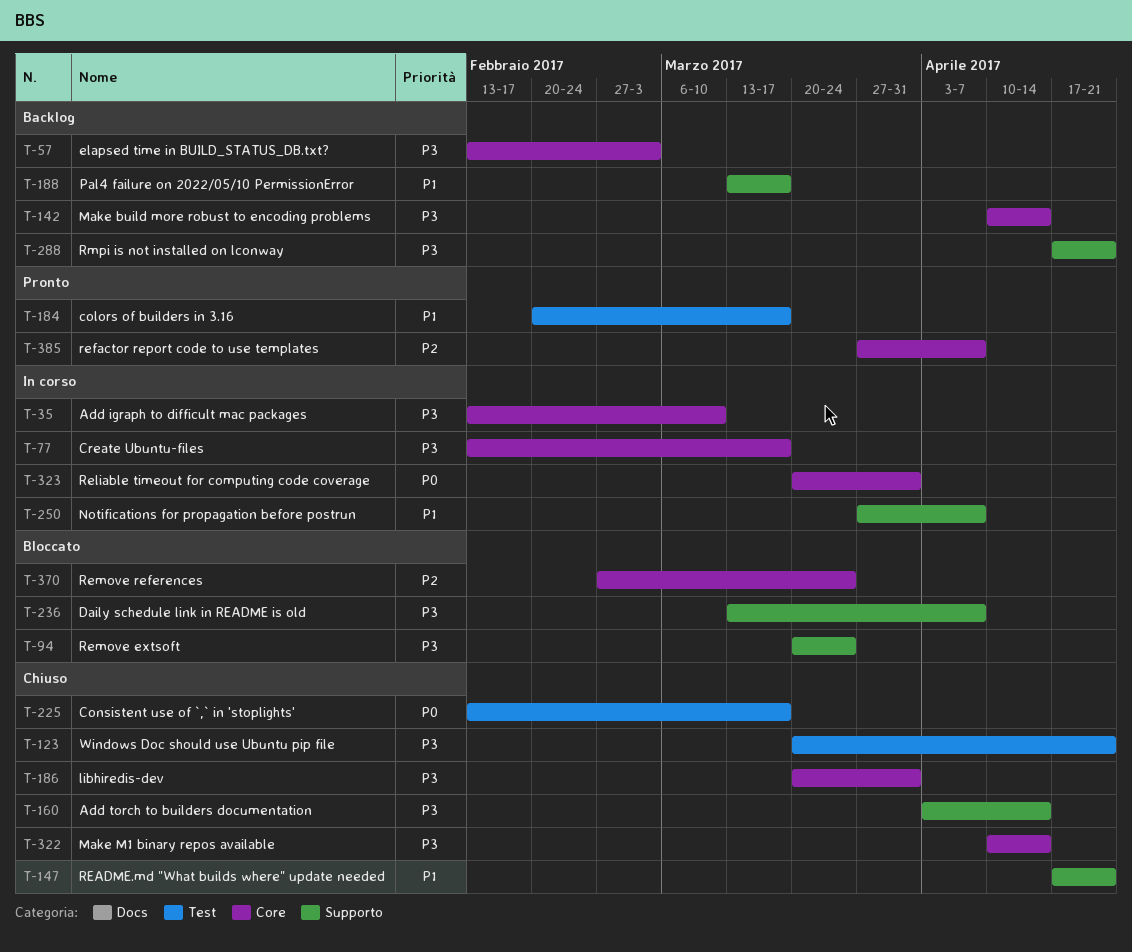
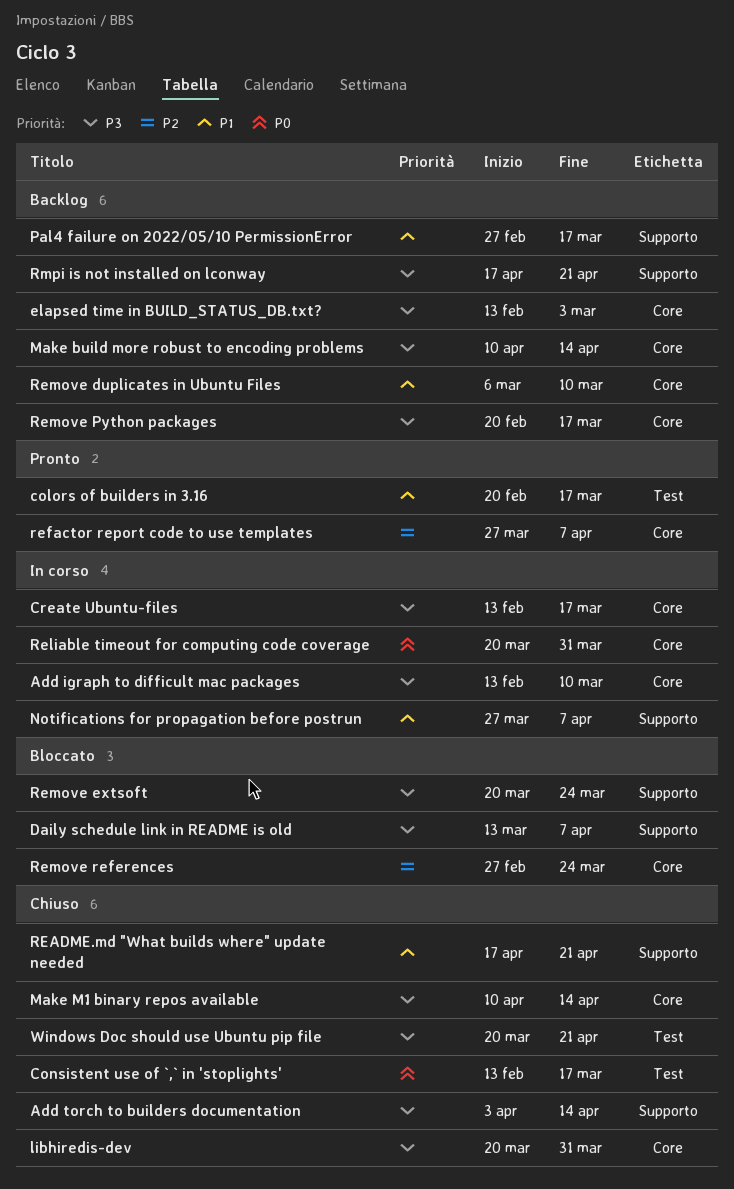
Pal4 failure on 2022/05/10 PermissionError, start: Mar 13 -> Feb 27
Remove duplicates in Ubuntu Files: none -> present
Remove Python packages: none -> present

